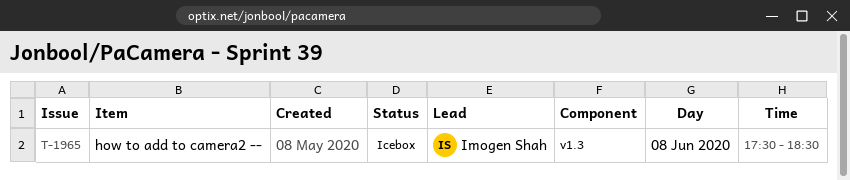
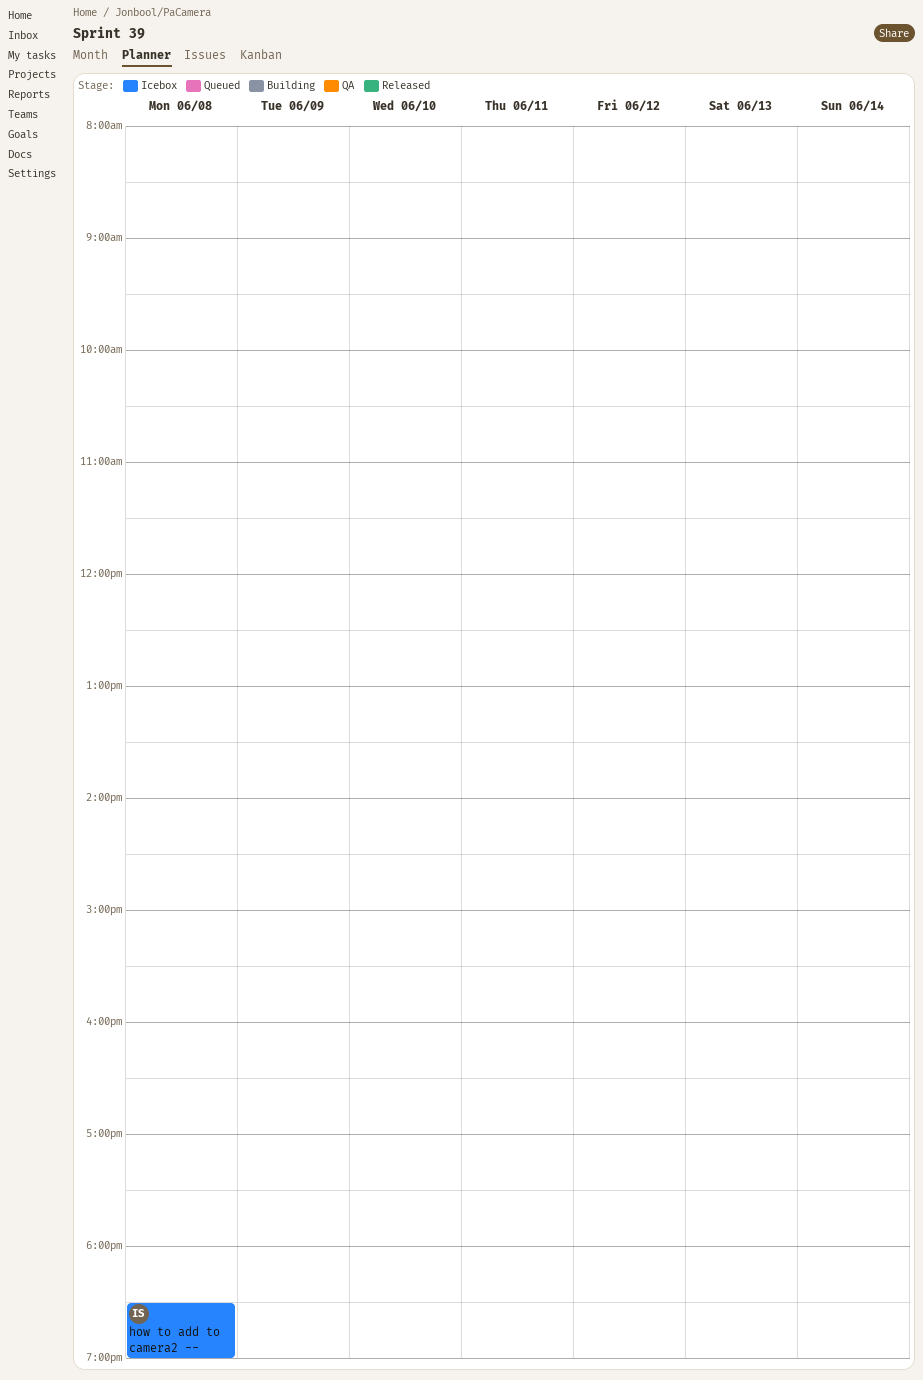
how to add to camera2 --, begins: 17:30 -> 18:30
how to add to camera2 --, ends: 18:30 -> 19:00

